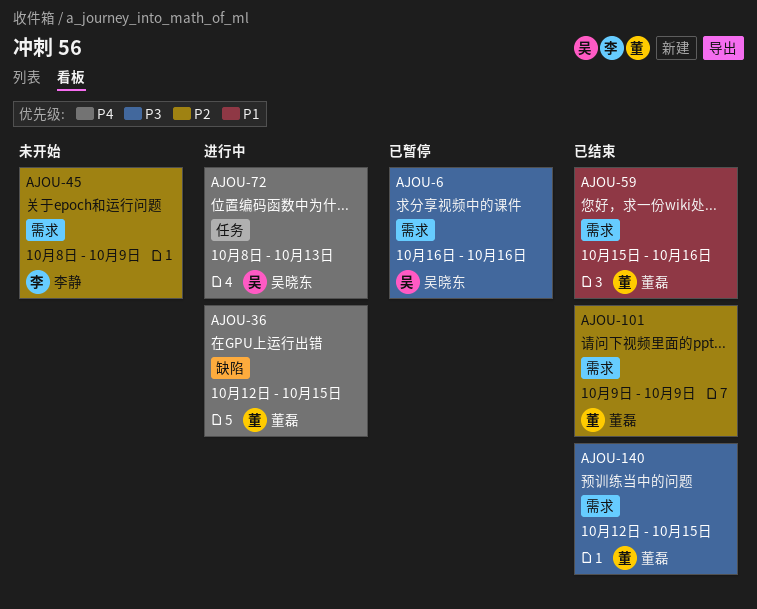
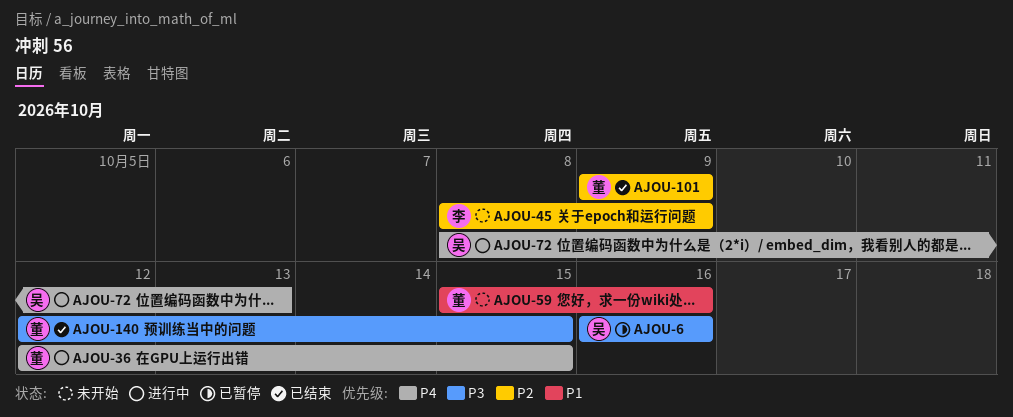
AJOU-59, status: 已结束 -> 未开始

